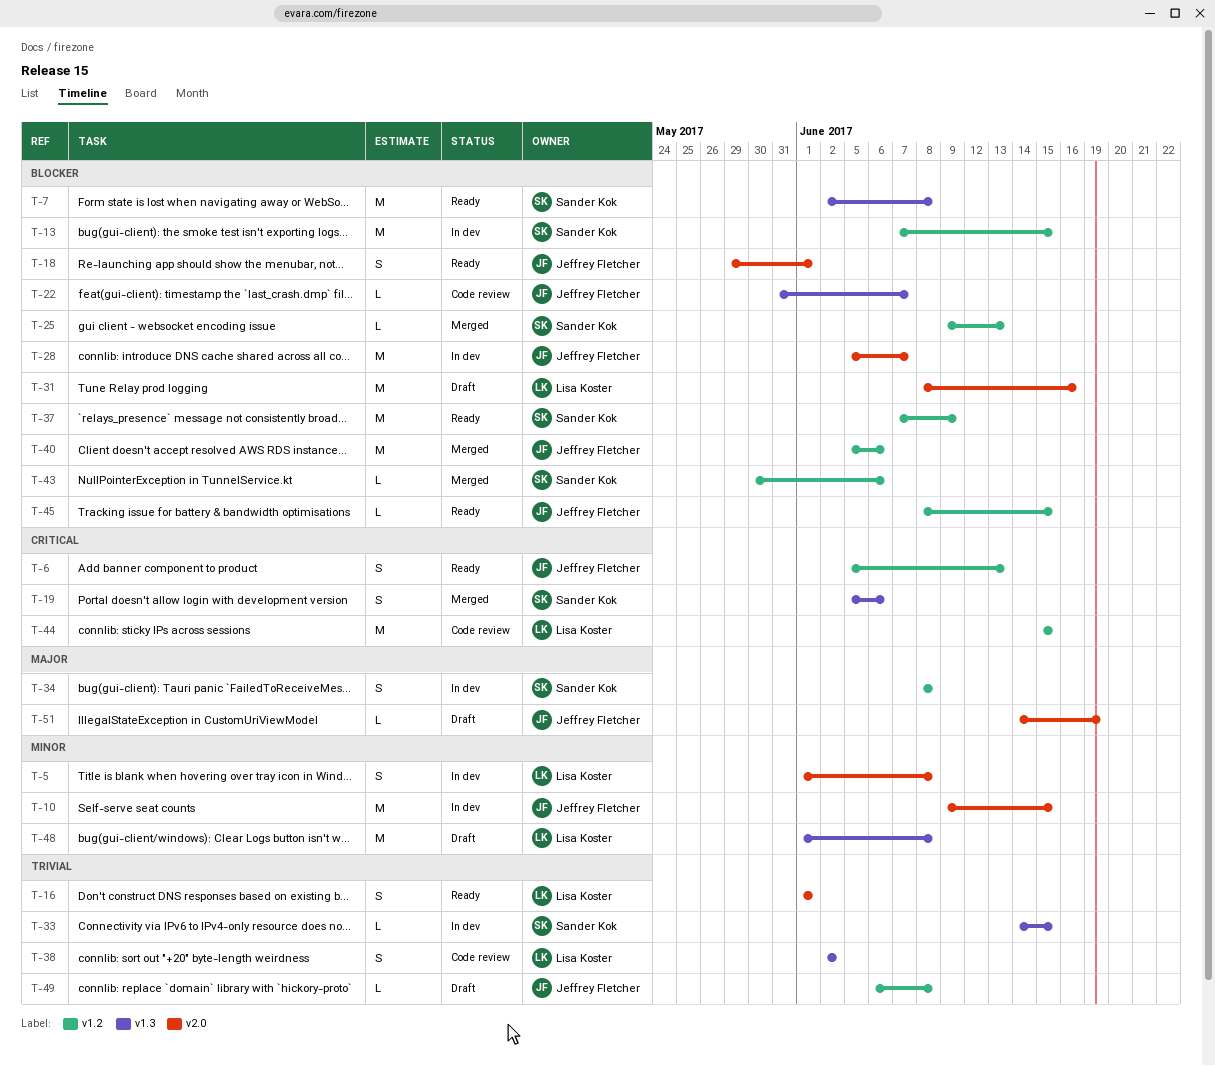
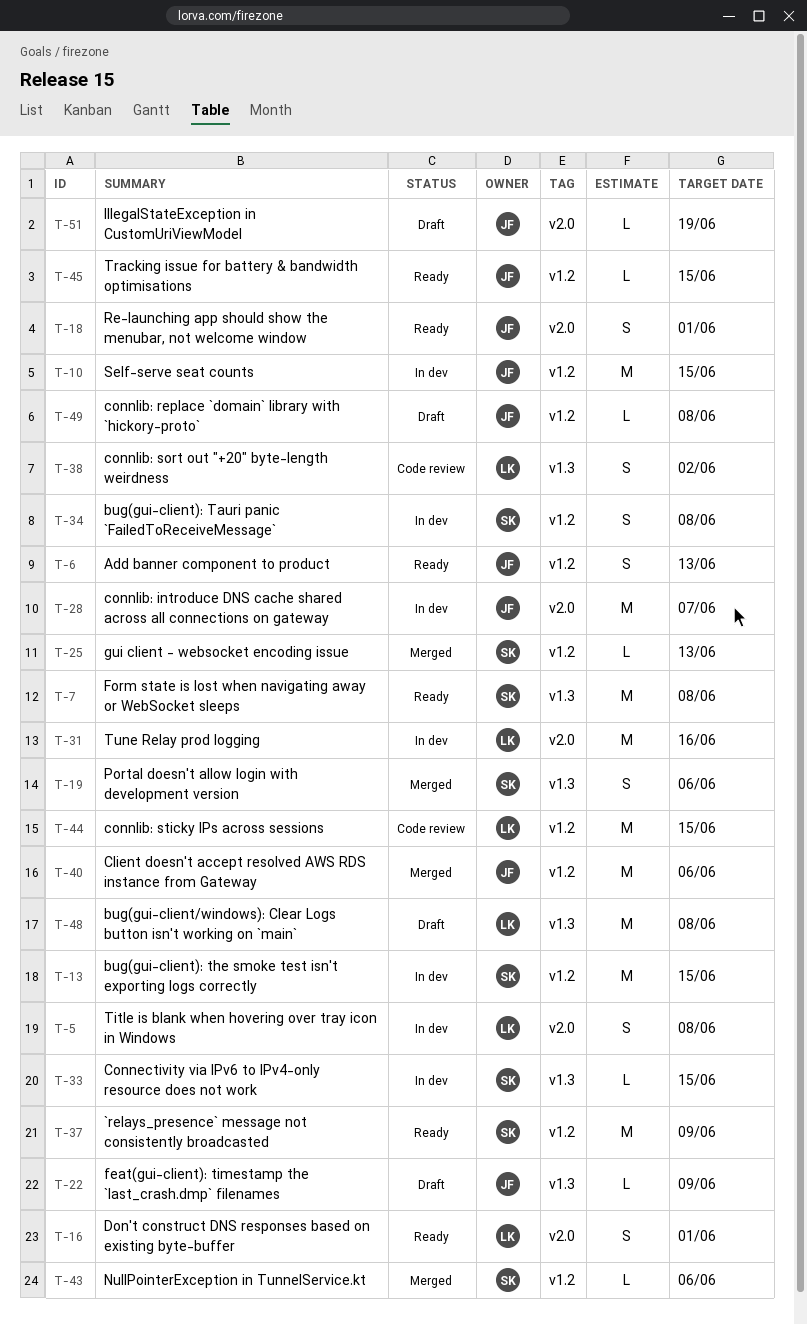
T-10, label: v2.0 -> v1.2
T-22, status: Code review -> Draft
T-22, due: Jun 7 -> Jun 9
T-31, status: Draft -> In dev

